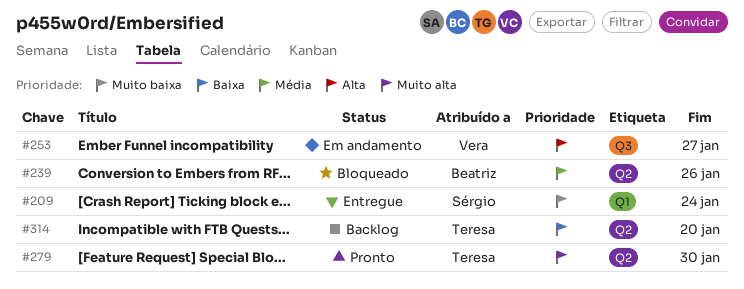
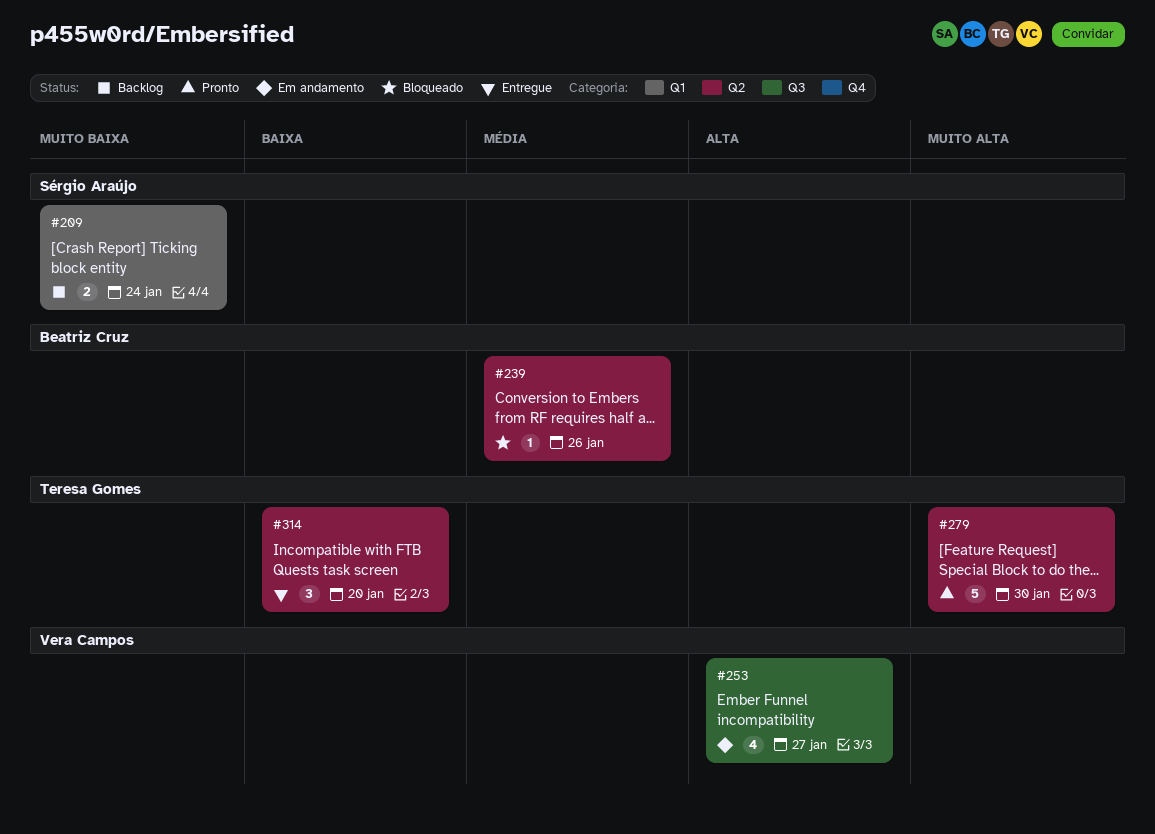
#209, status: Entregue -> Backlog
#314, status: Backlog -> Entregue

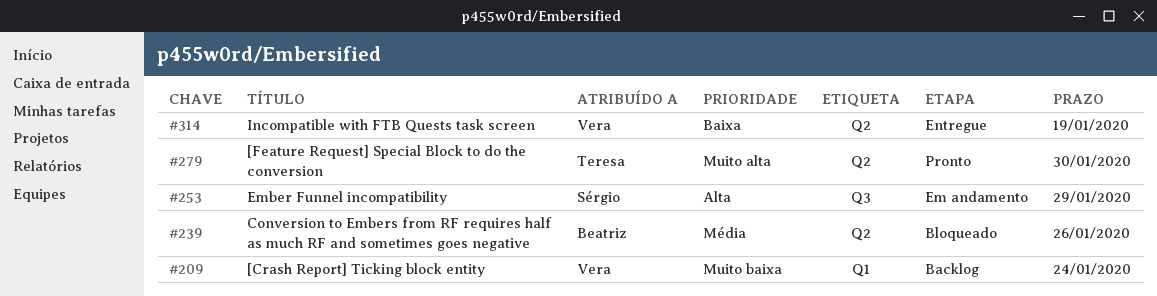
#209, owner: Sérgio Araújo -> Vera Campos
#253, owner: Vera Campos -> Sérgio Araújo
#253, due: Jan 27 -> Jan 29
#314, owner: Teresa Gomes -> Vera Campos
#314, due: Jan 20 -> Jan 19

